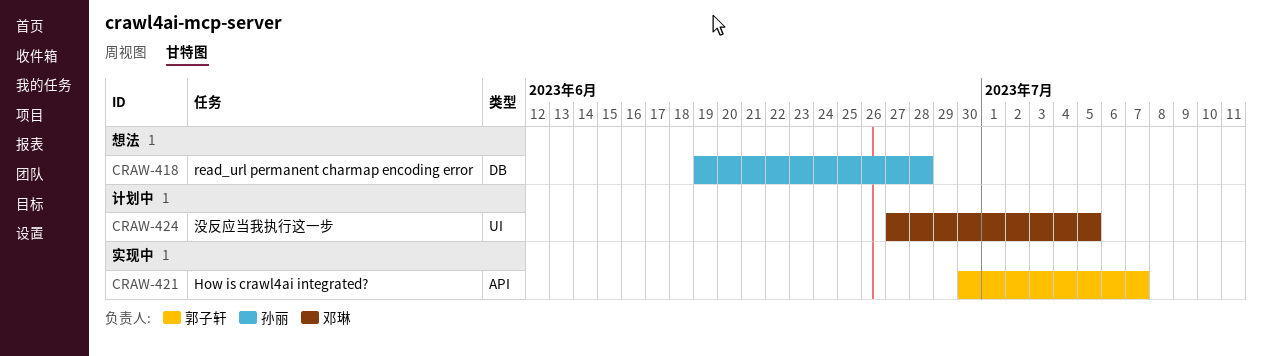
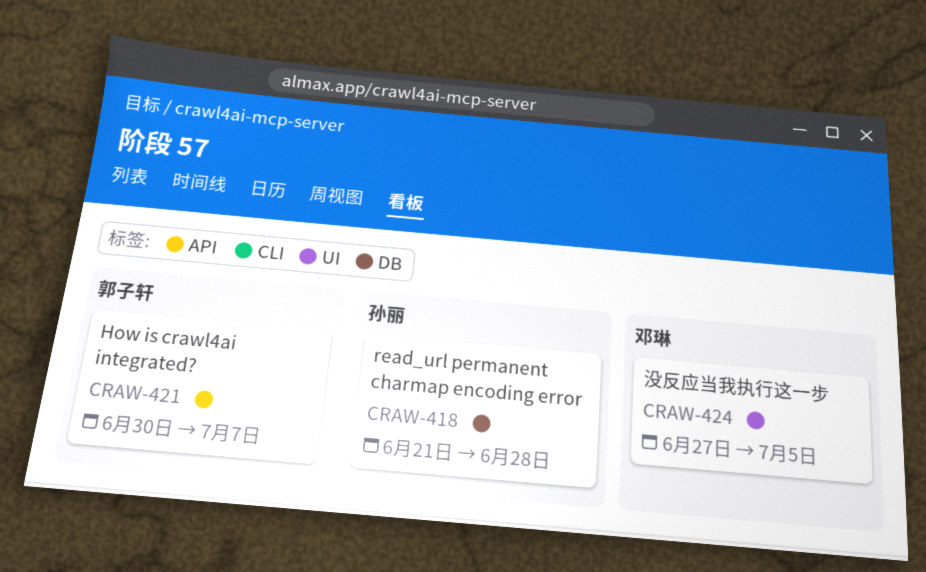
CRAW-418, start: Jun 19 -> Jun 21

